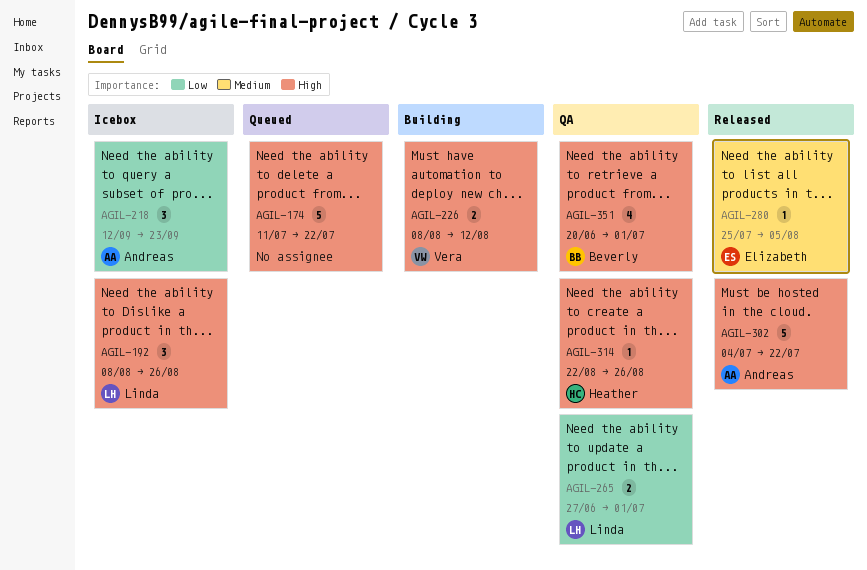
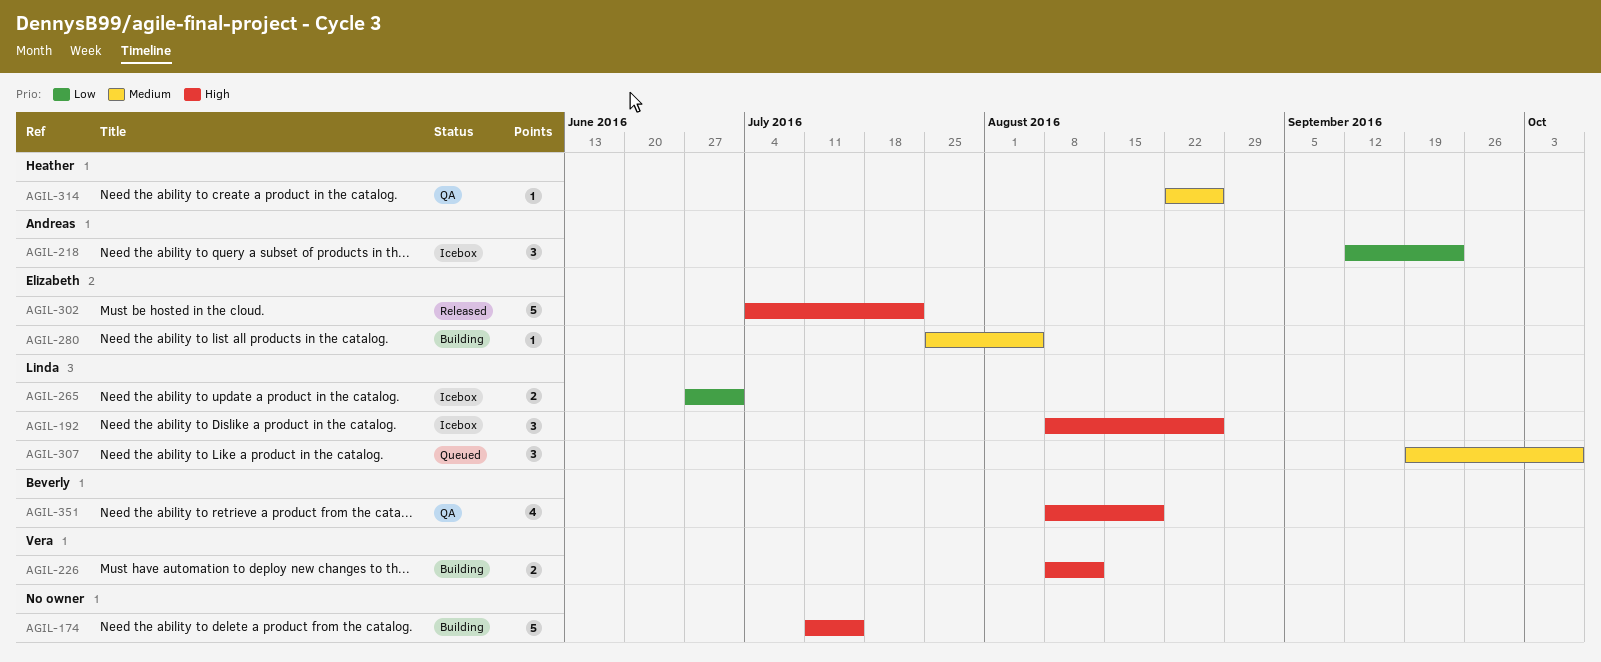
AGIL-174, status: Queued -> Building
AGIL-174, due: Jul 22 -> Jul 15
AGIL-265, status: QA -> Icebox
AGIL-280, status: Released -> Building
AGIL-302, owner: Andreas -> Elizabeth
AGIL-307: none -> present
AGIL-314, priority: High -> Medium
AGIL-351, start: Jun 20 -> Aug 8
AGIL-351, due: Jul 1 -> Aug 19

